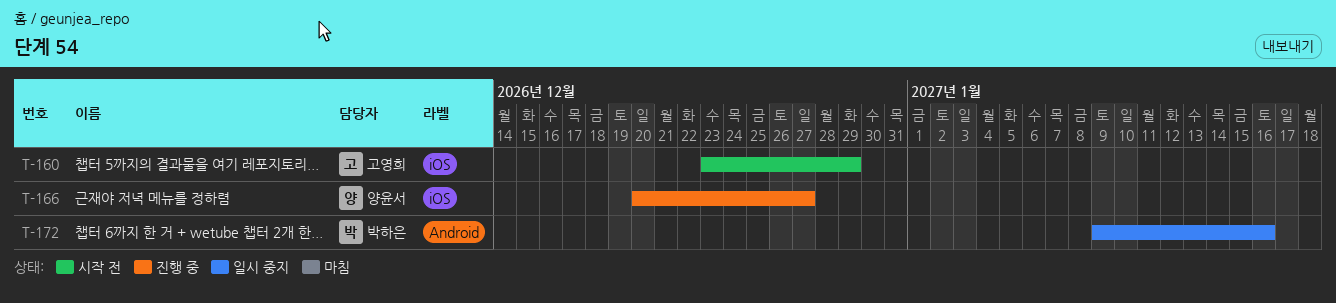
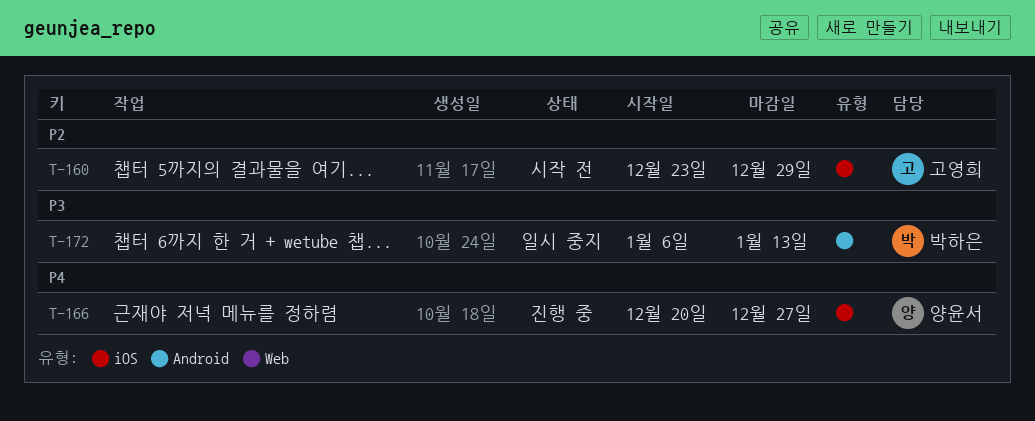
T-172, start: Jan 9 -> Jan 6
T-172, due: Jan 16 -> Jan 13

